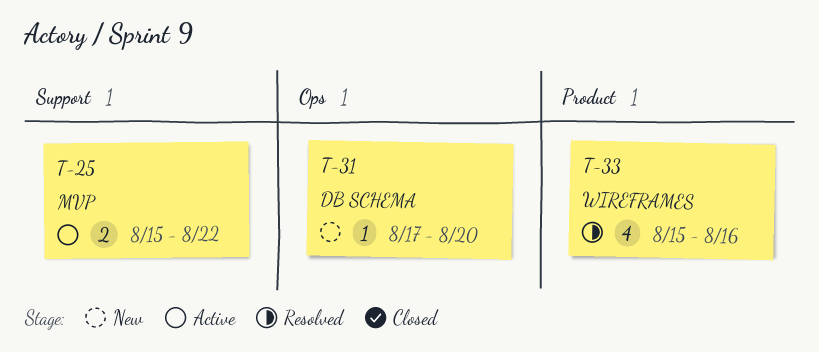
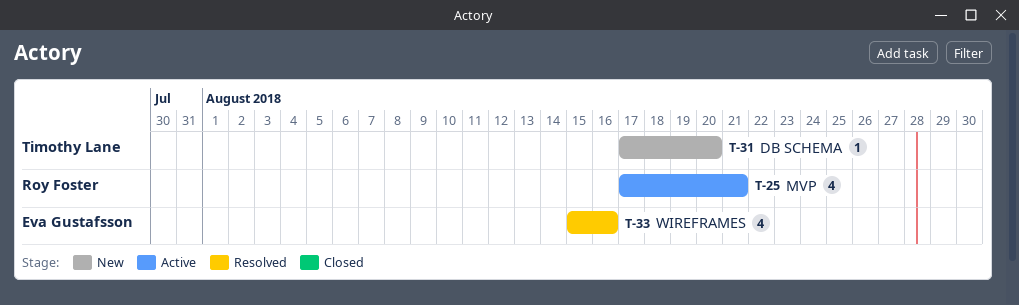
T-25, estimate: 2 -> 4
T-25, start: Aug 15 -> Aug 17
T-25, due: Aug 22 -> Aug 21

